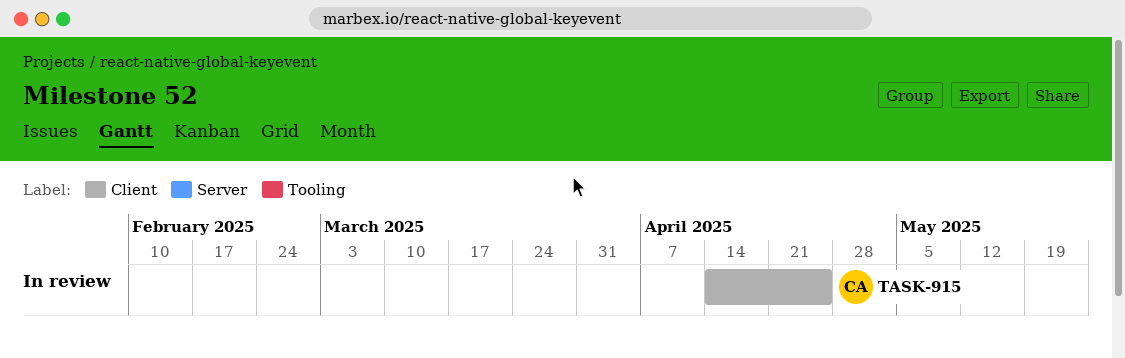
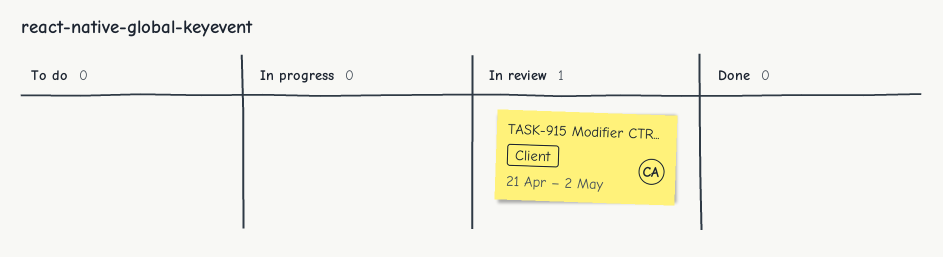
TASK-915, start: Apr 14 -> Apr 21
TASK-915, due: Apr 25 -> May 2

